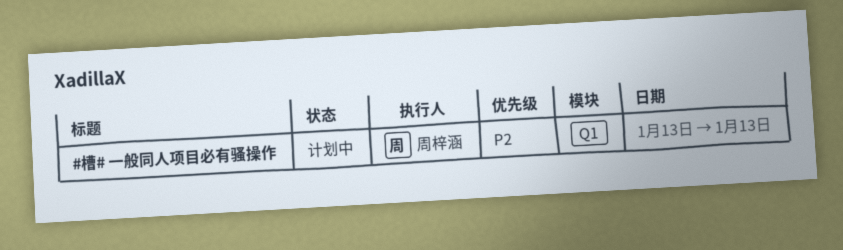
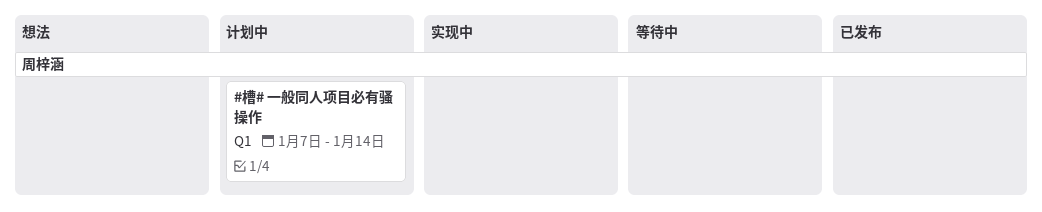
#槽# 一般同人项目必有骚操作, start: Jan 13 -> Jan 7
#槽# 一般同人项目必有骚操作, due: Jan 13 -> Jan 14

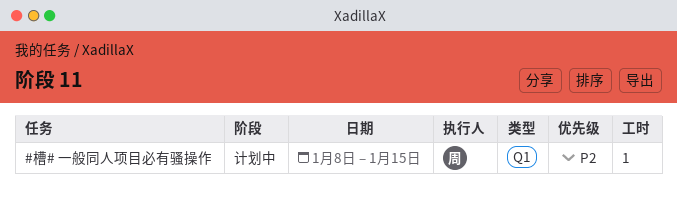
#槽# 一般同人项目必有骚操作, start: Jan 7 -> Jan 8
#槽# 一般同人项目必有骚操作, due: Jan 14 -> Jan 15

